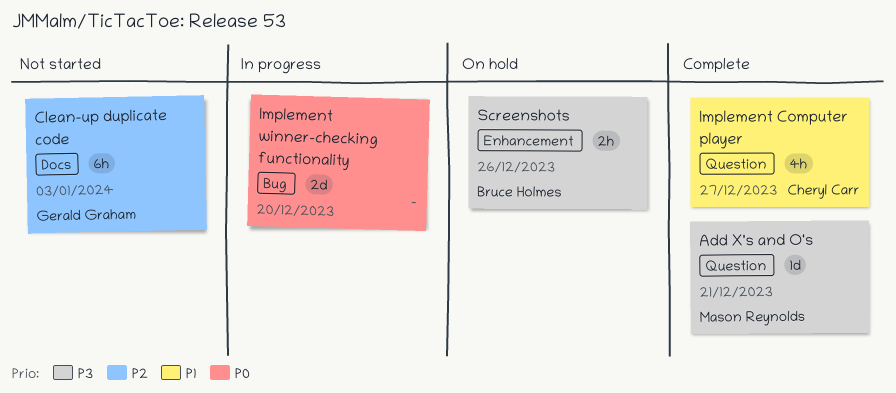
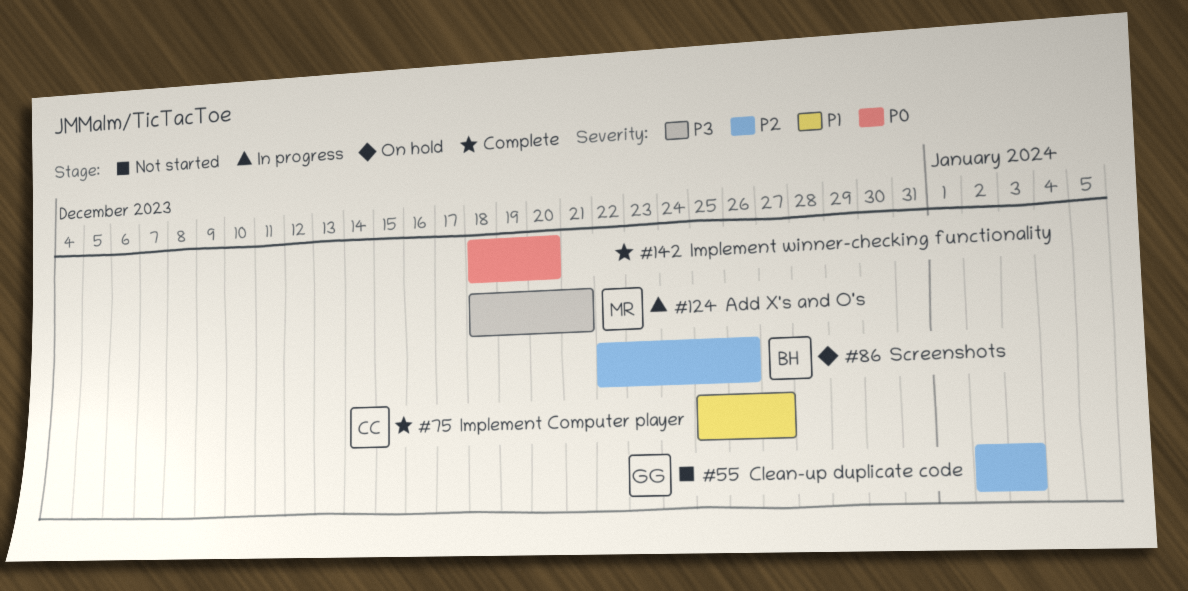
Add X's and O's, status: Complete -> In progress
Implement winner-checking functionality, status: In progress -> Complete
Screenshots, priority: P3 -> P2

